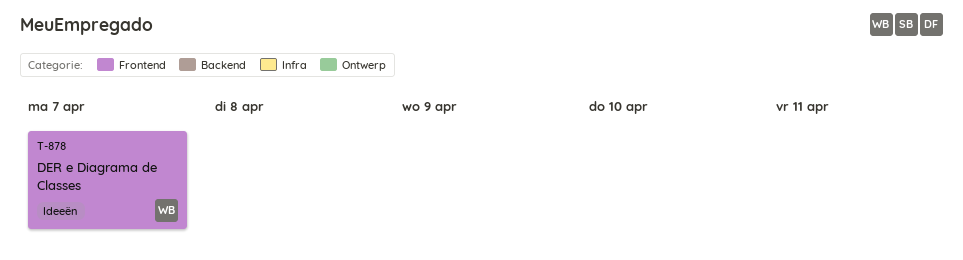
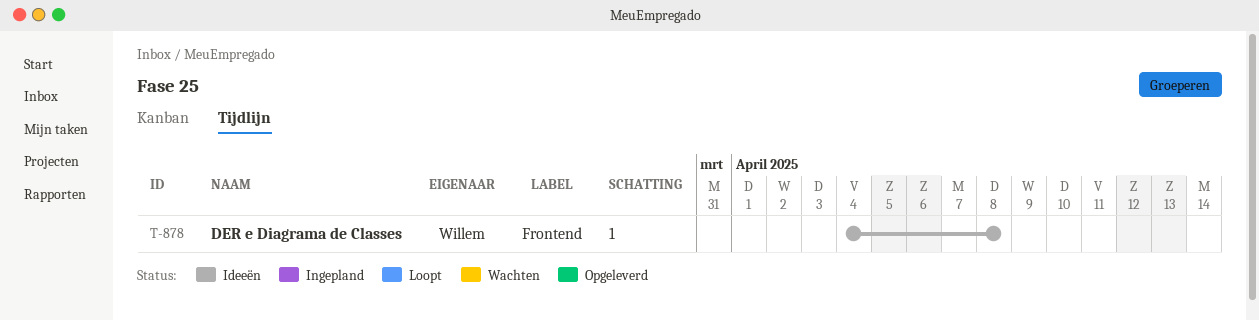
T-878, due: Apr 7 -> Apr 8

